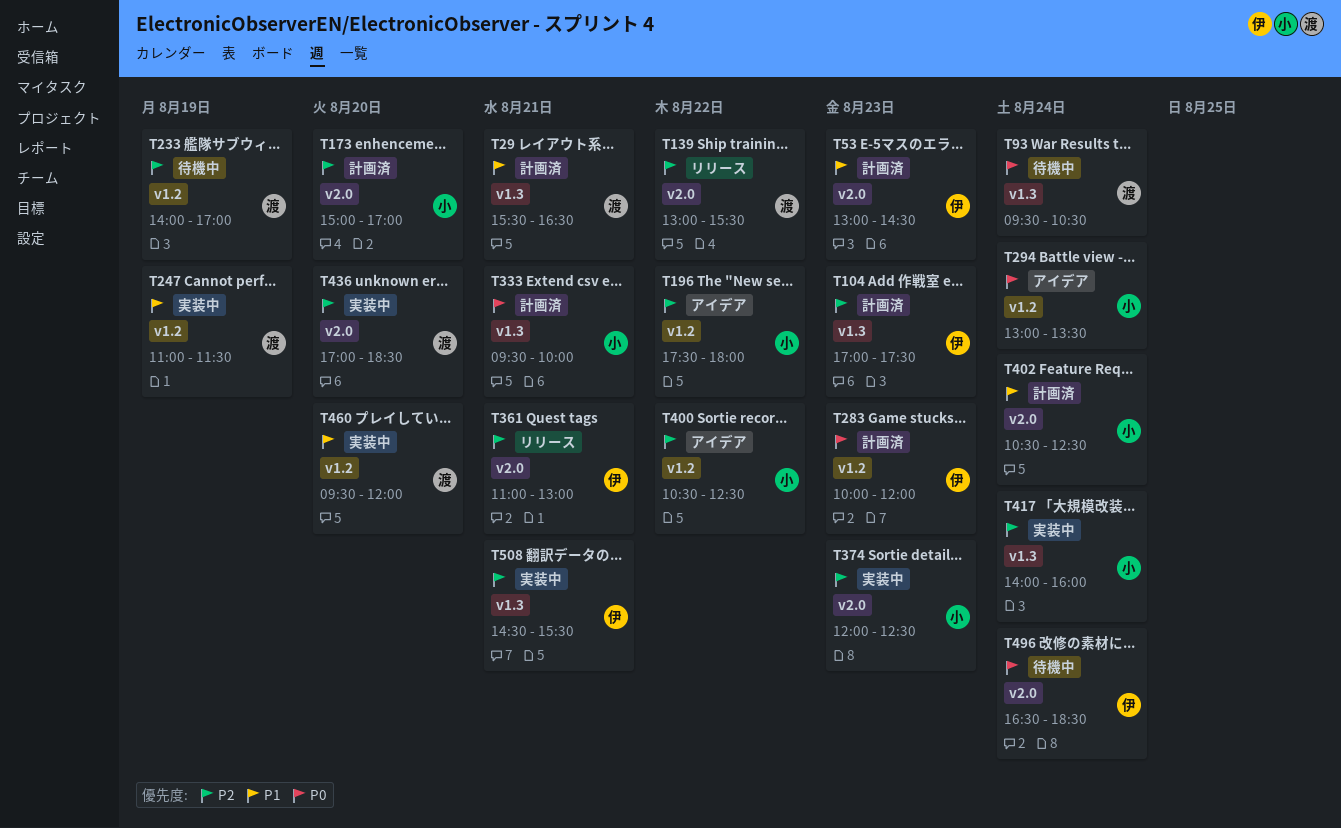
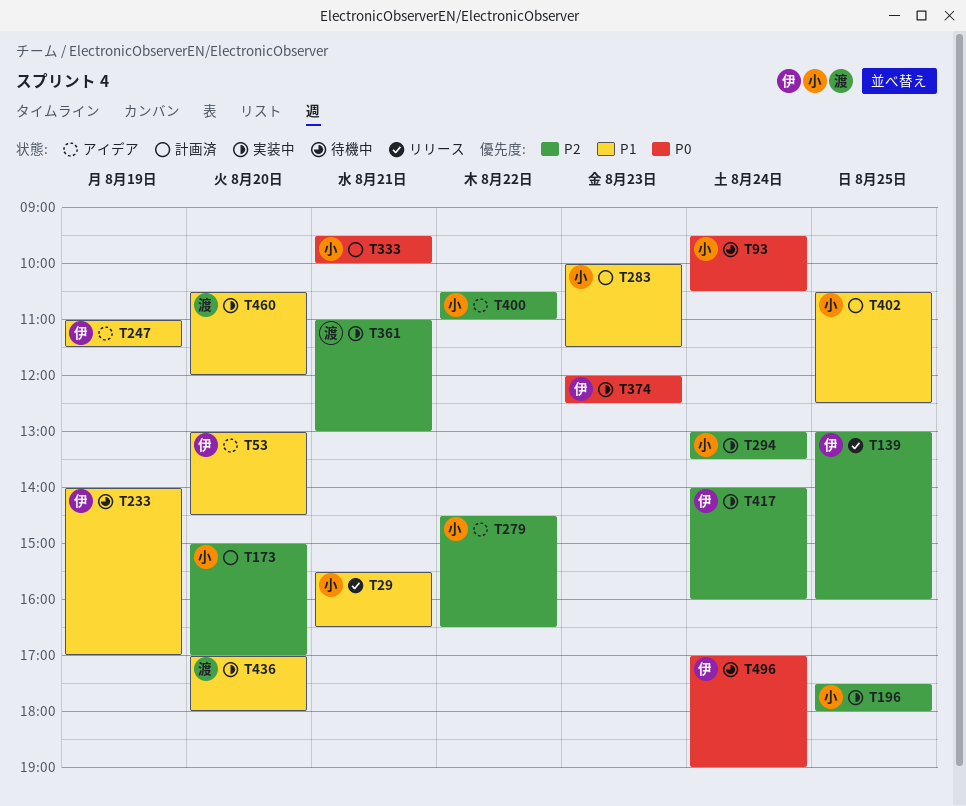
T29, status: 計画済 -> リリース
T29, owner: 渡 -> 小
T53, status: 計画済 -> アイデア
T53, day: Aug 23 -> Aug 20
T93, owner: 渡 -> 小
T104: present -> none
T139, owner: 渡 -> 伊
T139, day: Aug 22 -> Aug 25
T139, ends: 15:30 -> 16:00
T196, status: アイデア -> 実装中
T196, day: Aug 22 -> Aug 25
T233, owner: 渡 -> 伊
T233, priority: P2 -> P1
T247, status: 実装中 -> アイデア
T247, owner: 渡 -> 伊
T279: none -> present
T283, owner: 伊 -> 小
T283, priority: P0 -> P1
T283, ends: 12:00 -> 11:30
T294, status: アイデア -> 実装中
T294, priority: P0 -> P2
T361, status: リリース -> 実装中
T361, owner: 伊 -> 渡
T374, owner: 小 -> 伊
T374, priority: P2 -> P0
T400, ends: 12:30 -> 11:00
T402, day: Aug 24 -> Aug 25
T417, owner: 小 -> 伊
T436, priority: P2 -> P1
T436, ends: 18:30 -> 18:00
T460, begins: 09:30 -> 10:30
T496, begins: 16:30 -> 17:00
T496, ends: 18:30 -> 19:00
T508: present -> none

